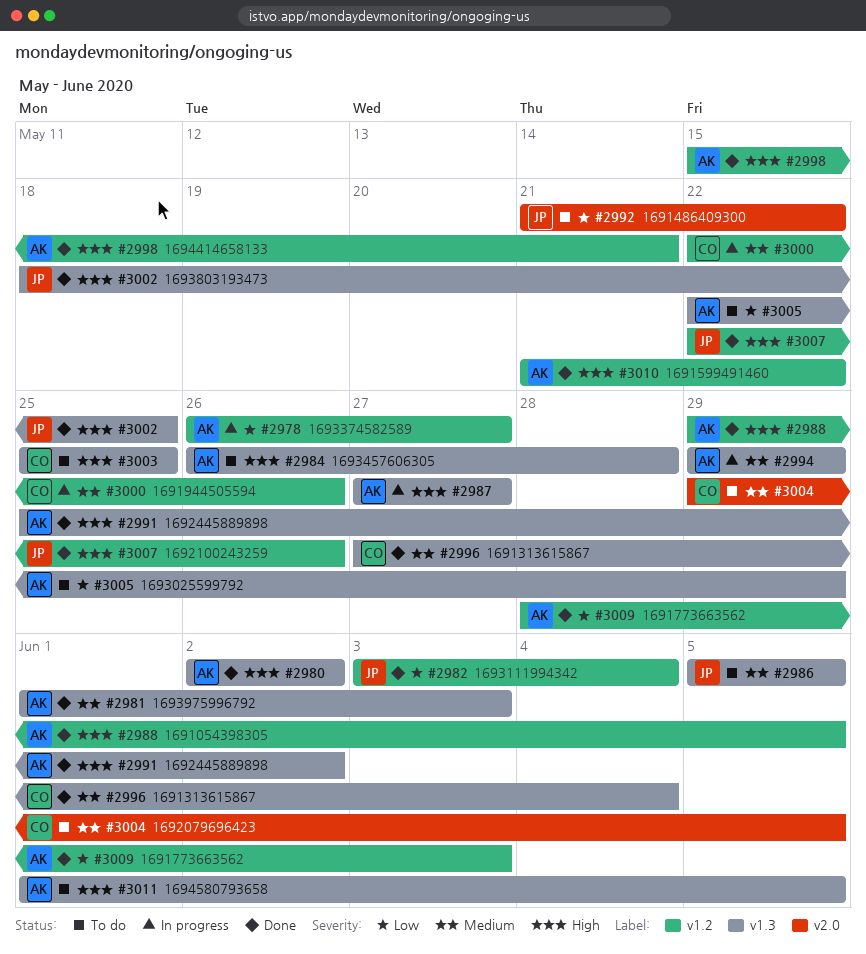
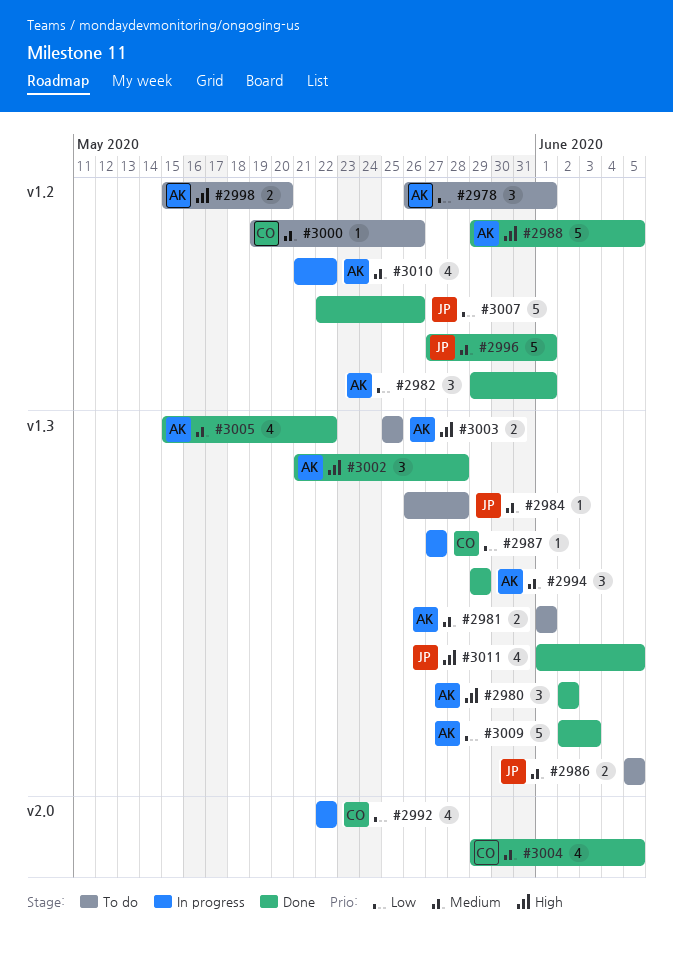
#2978, status: In progress -> To do
#2978, due: May 27 -> Jun 1
#2981, status: Done -> To do
#2981, due: Jun 3 -> Jun 1
#2982, owner: JP -> AK
#2982, start: Jun 3 -> May 29
#2982, due: Jun 4 -> Jun 1
#2984, owner: AK -> JP
#2984, priority: High -> Medium
#2987, owner: AK -> CO
#2987, priority: High -> Low
#2991: present -> none
#2992, status: To do -> In progress
#2992, owner: JP -> CO
#2992, start: May 21 -> May 22
#2994, status: In progress -> Done
#2996, owner: CO -> JP
#2996, label: v1.3 -> v1.2
#2996, due: Jun 4 -> Jun 1
#2998, status: Done -> To do
#2998, due: May 21 -> May 20
#3000, status: In progress -> To do
#3000, start: May 22 -> May 19
#3002, owner: JP -> AK
#3002, start: May 18 -> May 21
#3002, due: May 25 -> May 28
#3003, owner: CO -> AK
#3004, status: To do -> Done
#3005, status: To do -> Done
#3005, priority: Low -> Medium
#3005, start: May 22 -> May 15
#3005, due: May 29 -> May 22
#3007, priority: High -> Low
#3009, label: v1.2 -> v1.3
#3009, start: May 28 -> Jun 2
#3010, status: Done -> In progress
#3010, priority: High -> Medium
#3011, status: To do -> Done
#3011, owner: AK -> JP

